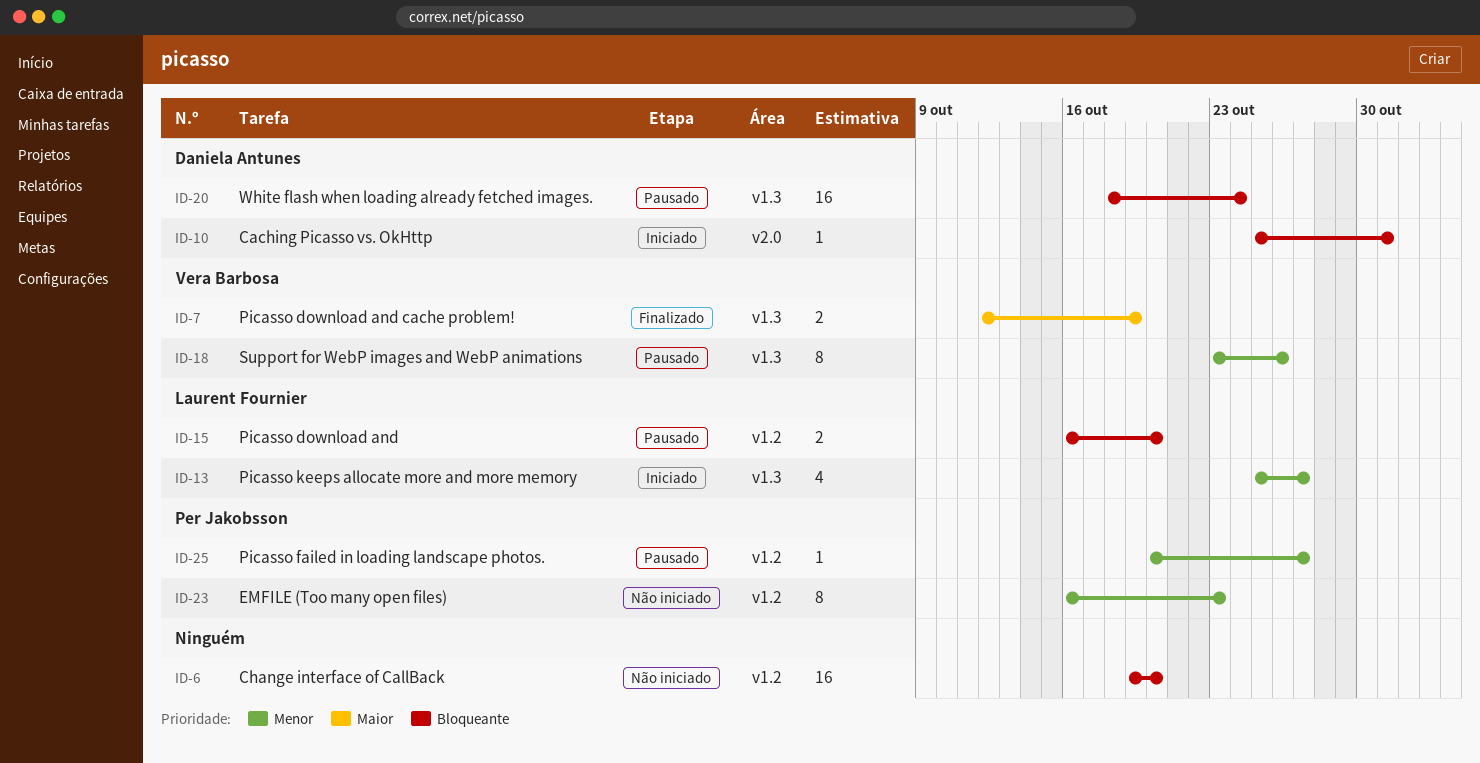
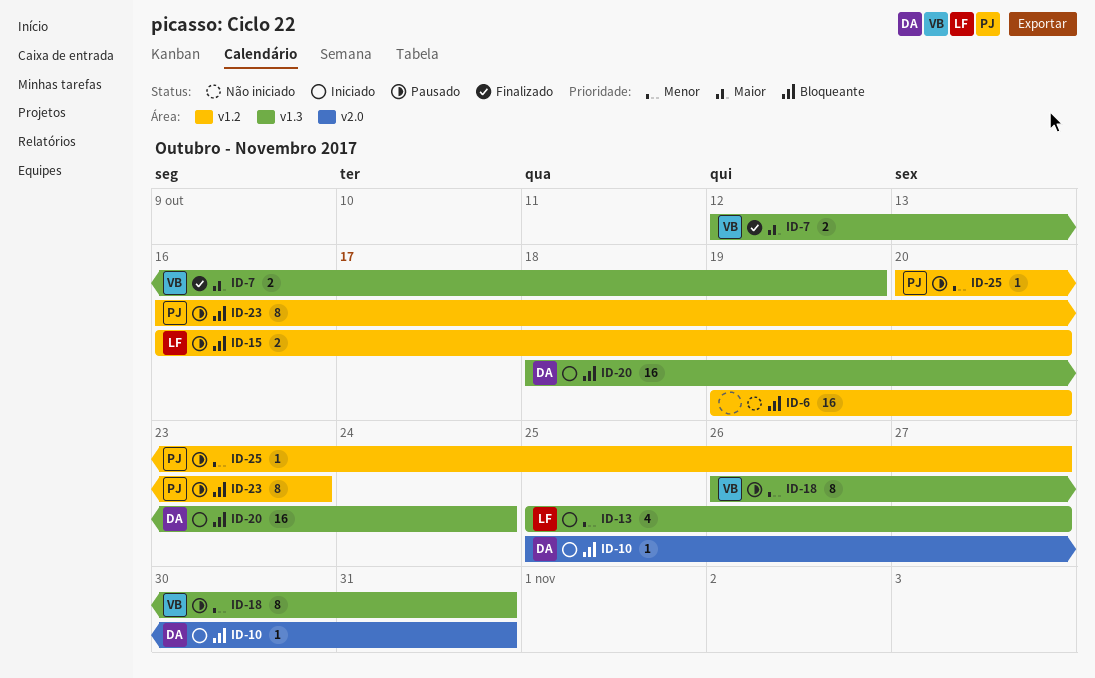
ID-18, start: Oct 23 -> Oct 26
ID-18, due: Oct 26 -> Oct 31
ID-20, status: Pausado -> Iniciado
ID-23, status: Não iniciado -> Pausado
ID-23, priority: Menor -> Bloqueante

